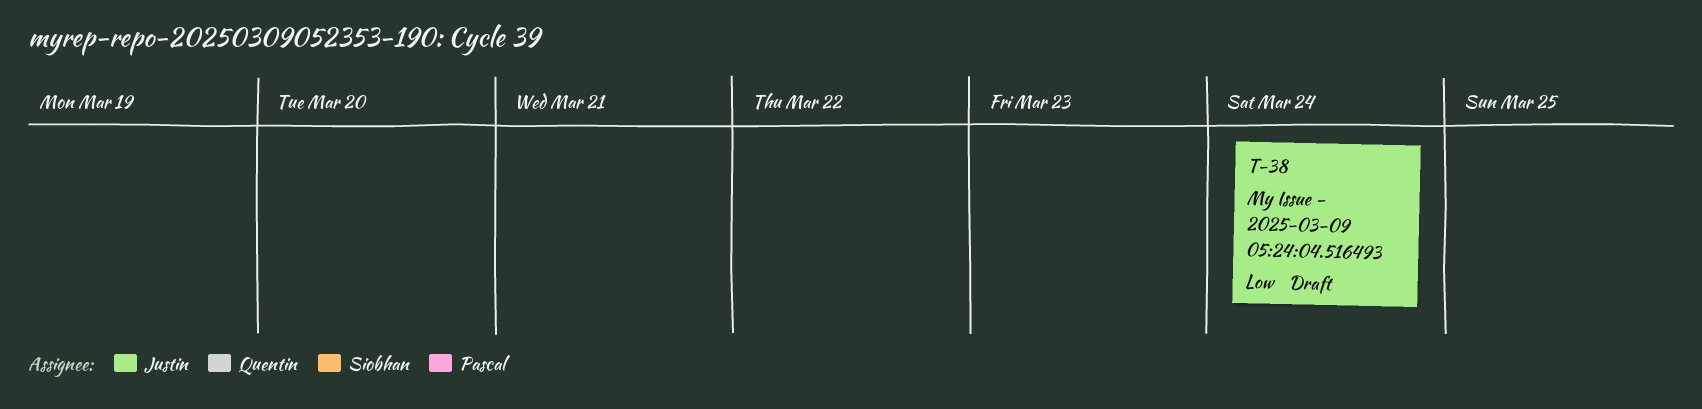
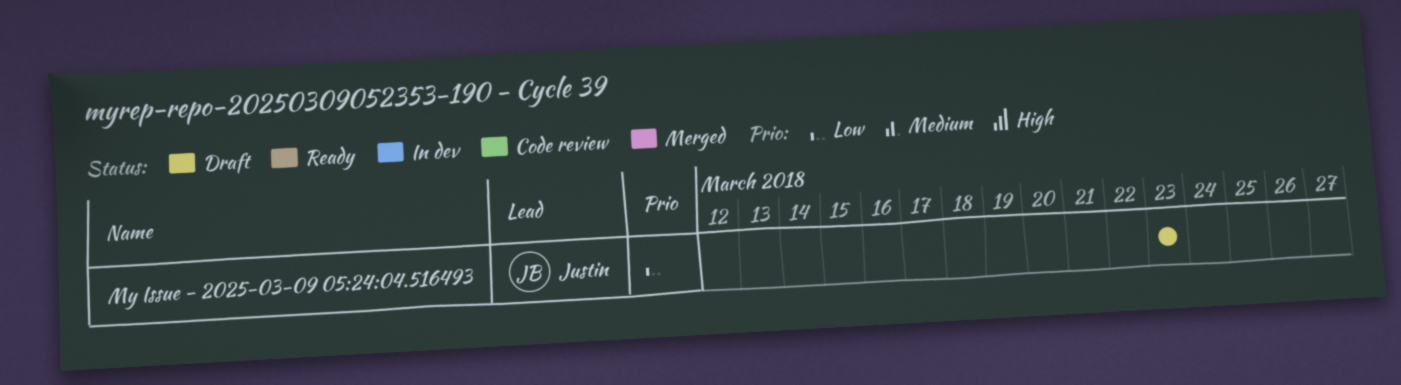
My Issue - 2025-03-09 05:24:04.516493, due: Mar 24 -> Mar 23

